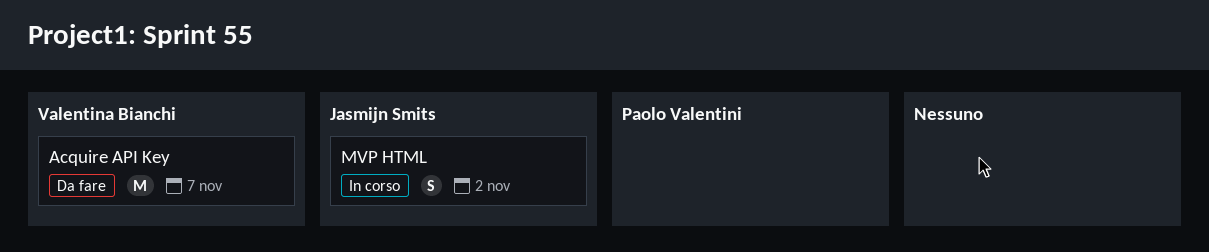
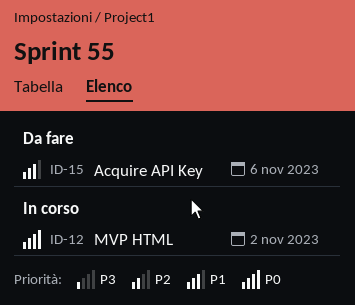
Acquire API Key, due: Nov 7 -> Nov 6

